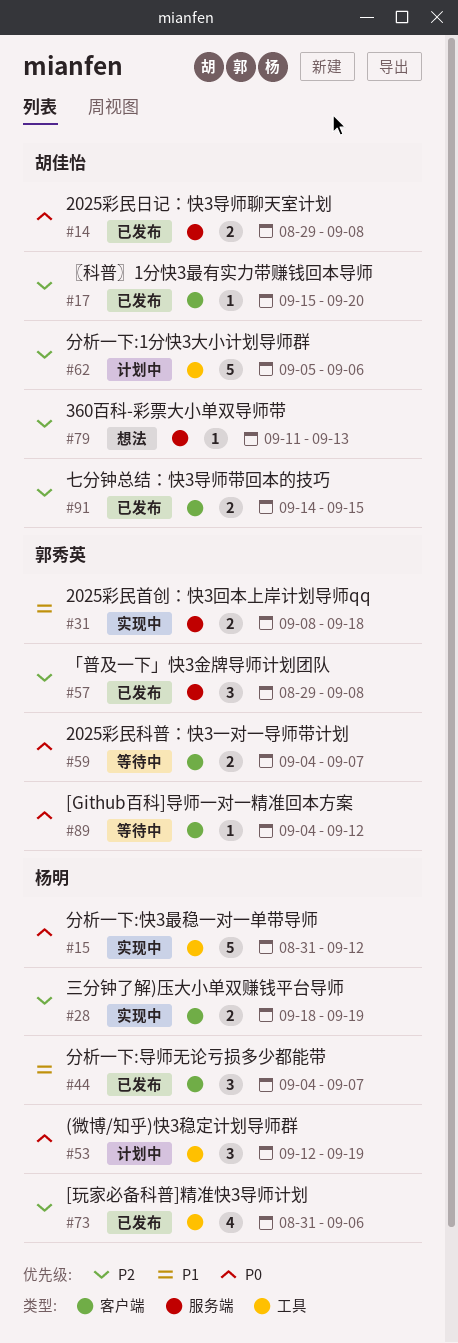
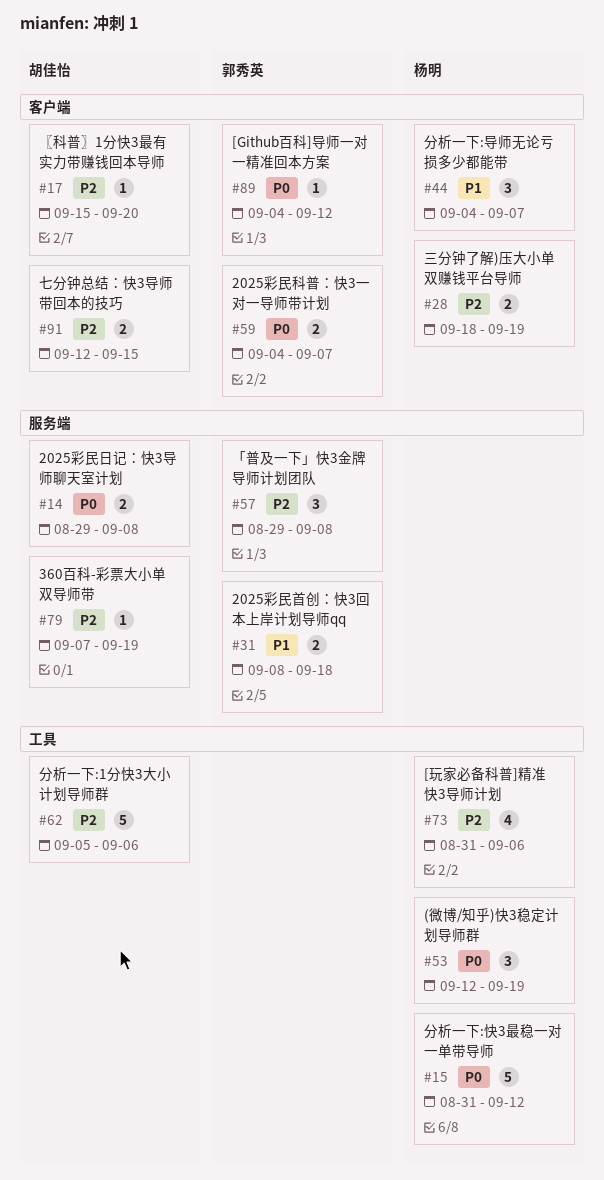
#79, start: Sep 11 -> Sep 7
#79, due: Sep 13 -> Sep 19
#91, start: Sep 14 -> Sep 12

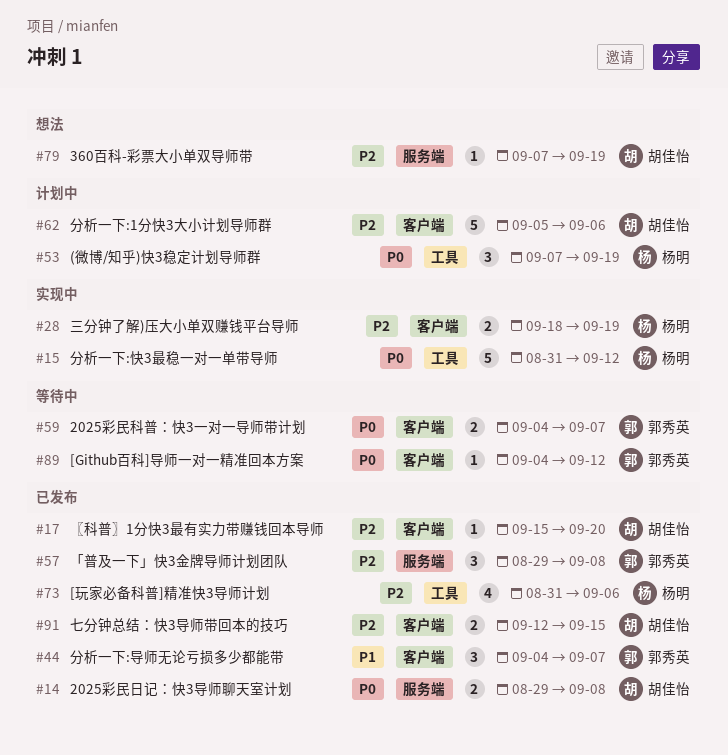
#31: present -> none
#44, owner: 杨明 -> 郭秀英
#53, start: Sep 12 -> Sep 7
#62, label: 工具 -> 客户端

